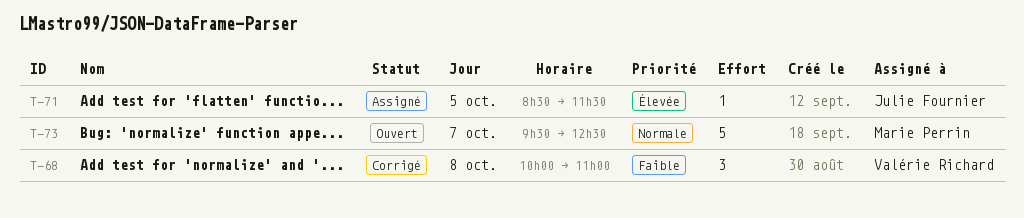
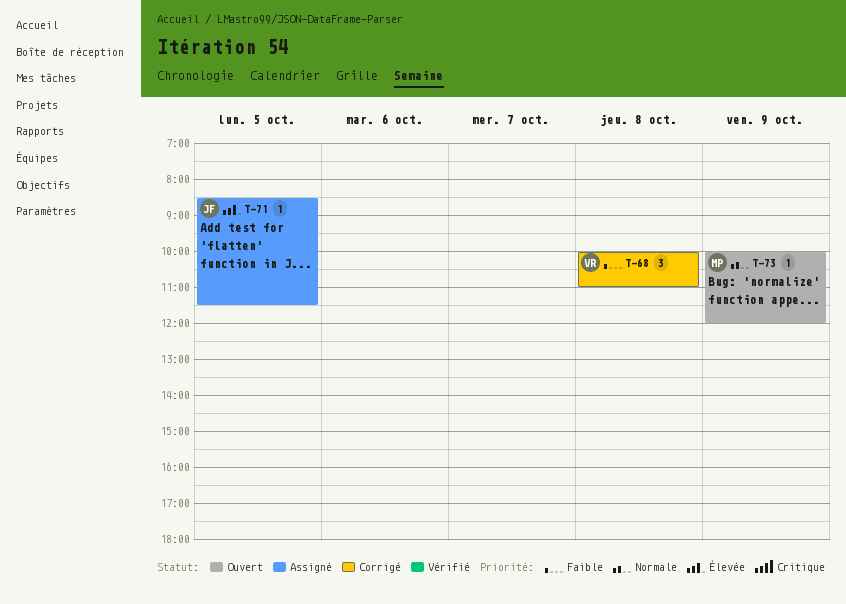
T-73, estimate: 5 -> 1
T-73, day: Oct 7 -> Oct 9
T-73, begins: 09:30 -> 10:00
T-73, ends: 12:30 -> 12:00

